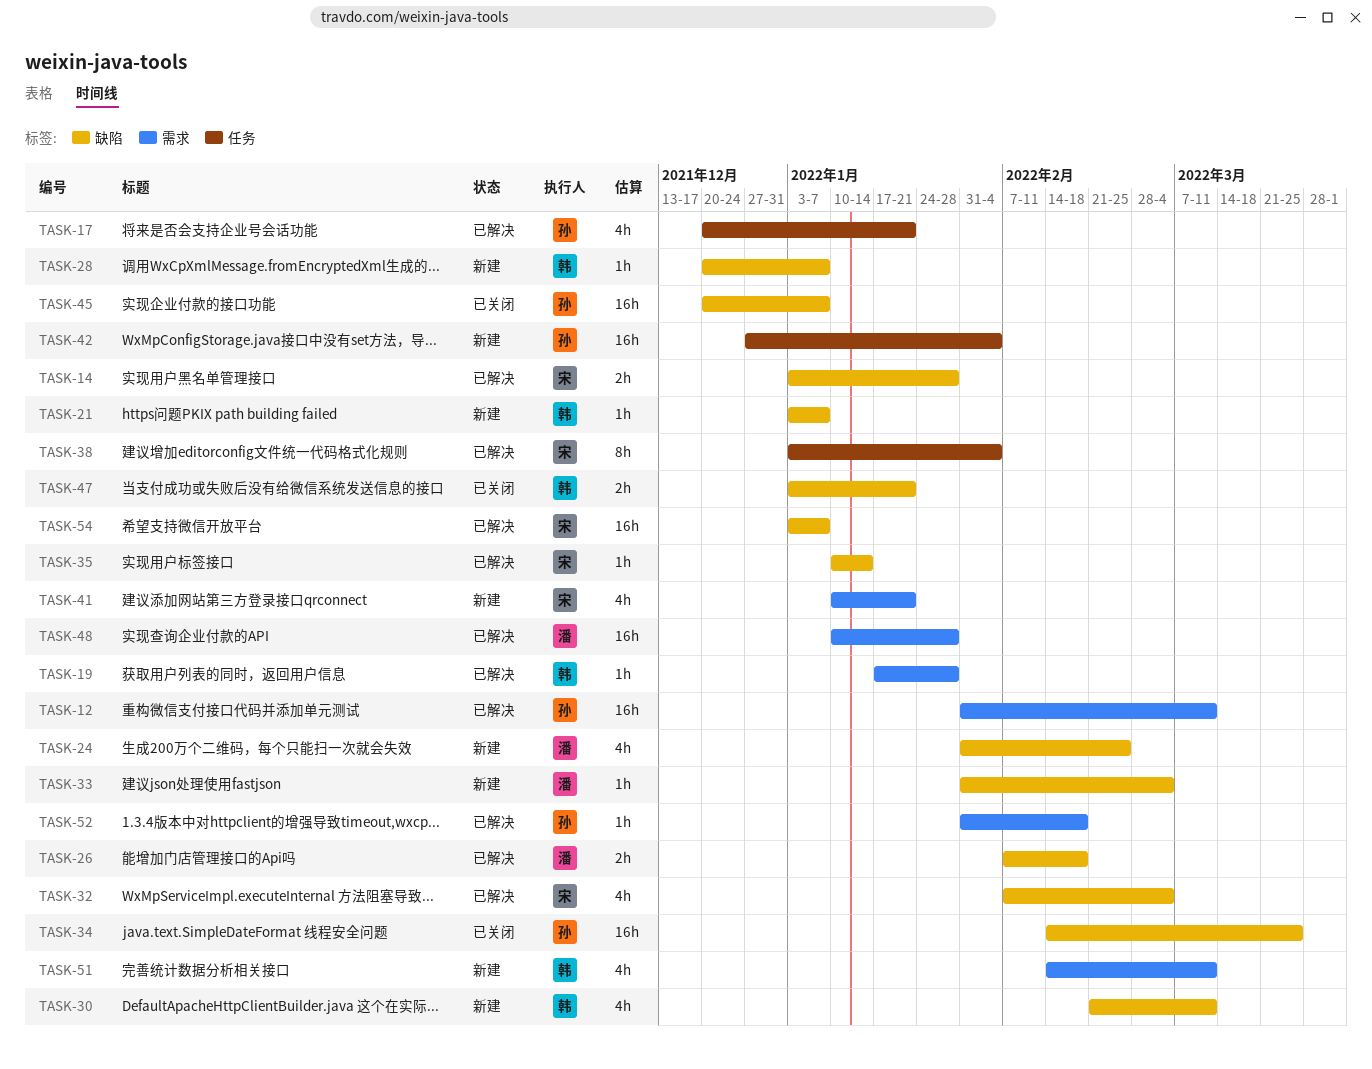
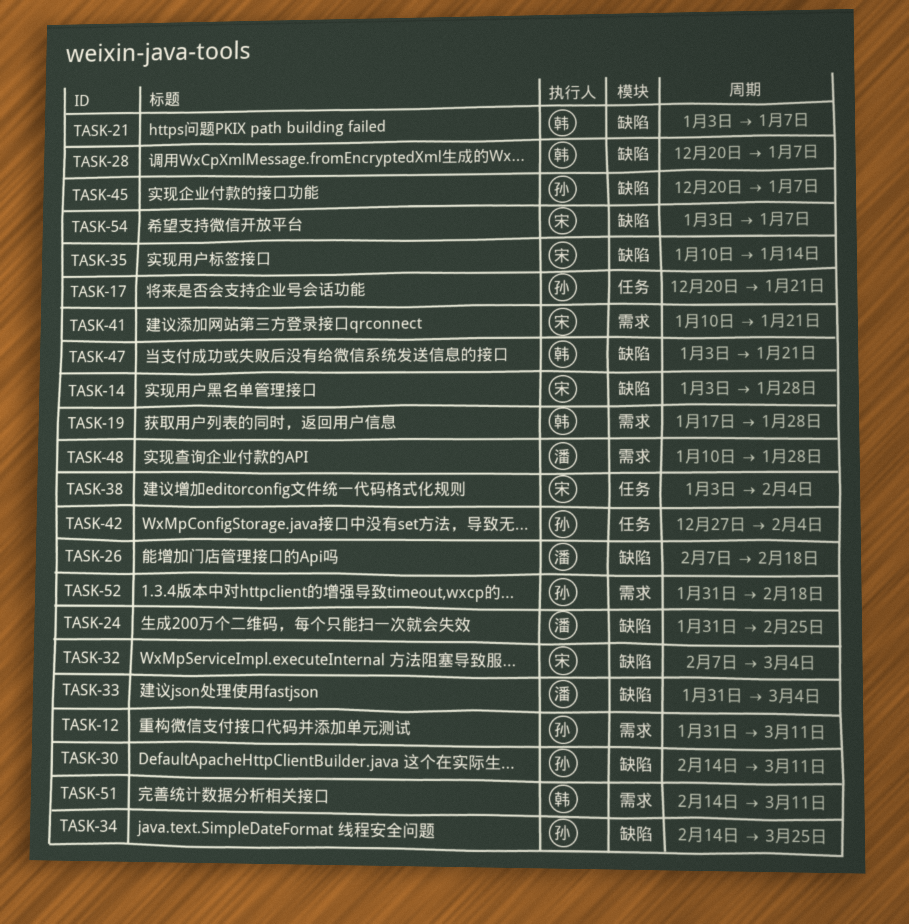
TASK-30, owner: 韩 -> 孙
TASK-30, start: Feb 21 -> Feb 14

